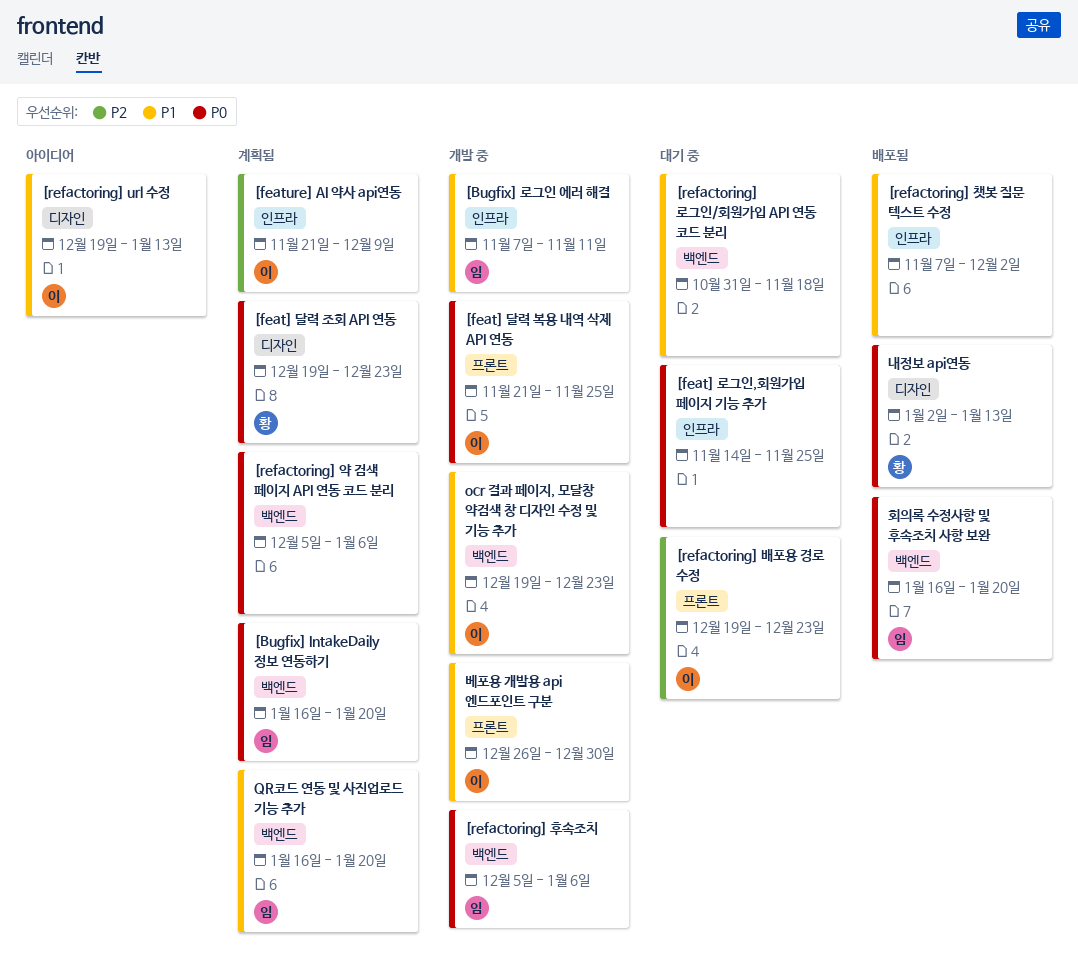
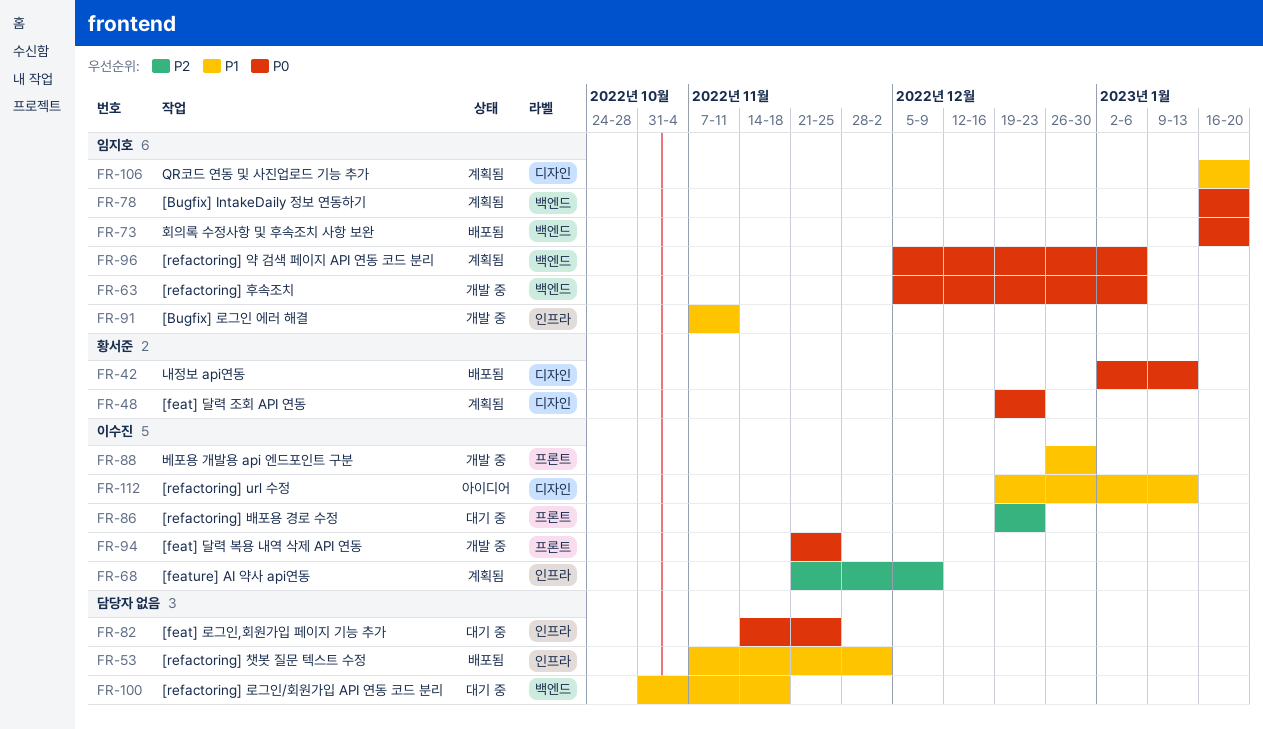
[refactoring] 약 검색 페이지 API 연동 코드 분리, owner: none -> 임지호
ocr 결과 페이지, 모달창 약검색 창 디자인 수정 및 기능 추가: present -> none
QR코드 연동 및 사진업로드 기능 추가, label: 백엔드 -> 디자인

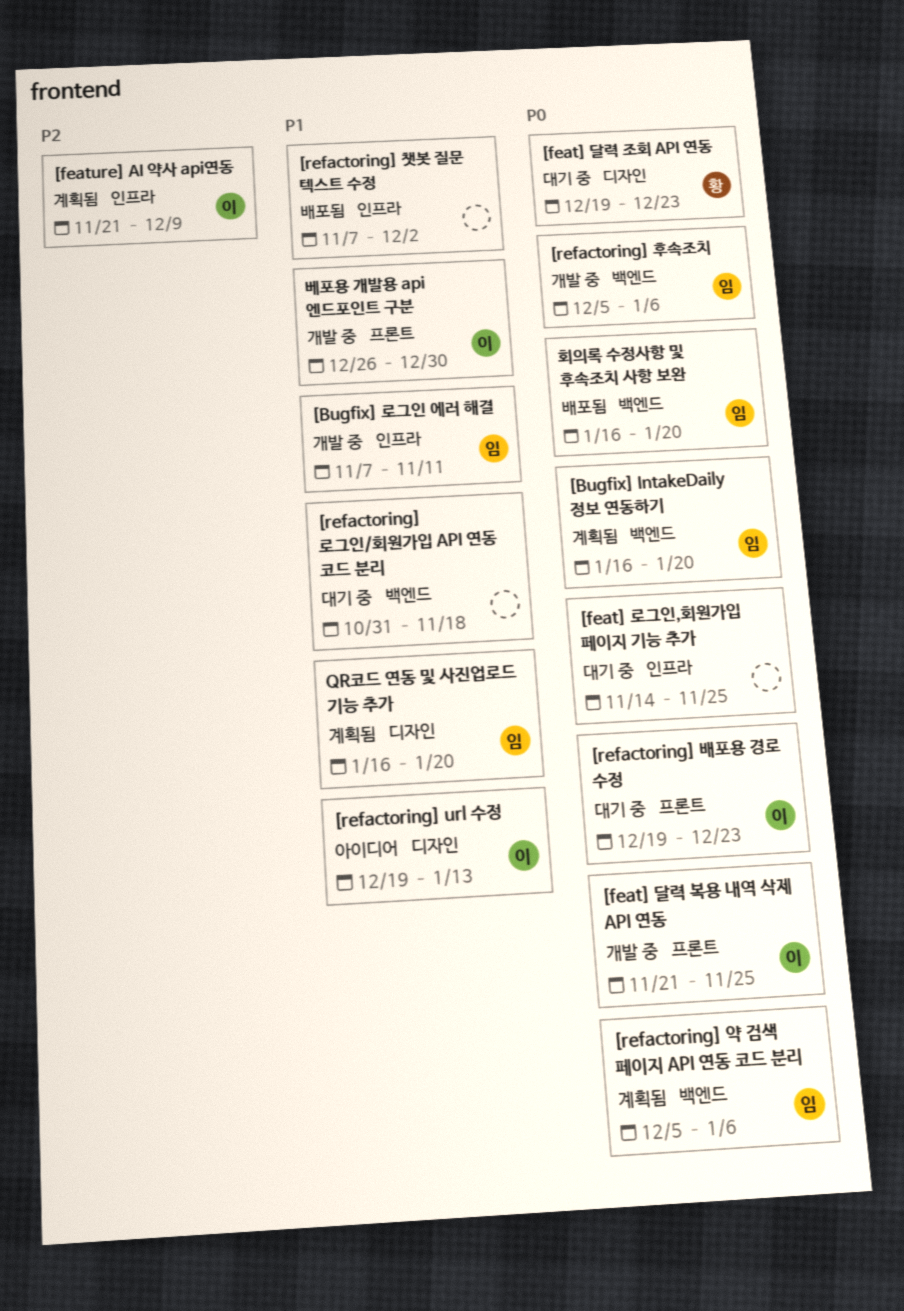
[feat] 달력 조회 API 연동, status: 계획됨 -> 대기 중
[refactoring] 배포용 경로 수정, priority: P2 -> P0
내정보 api연동: present -> none

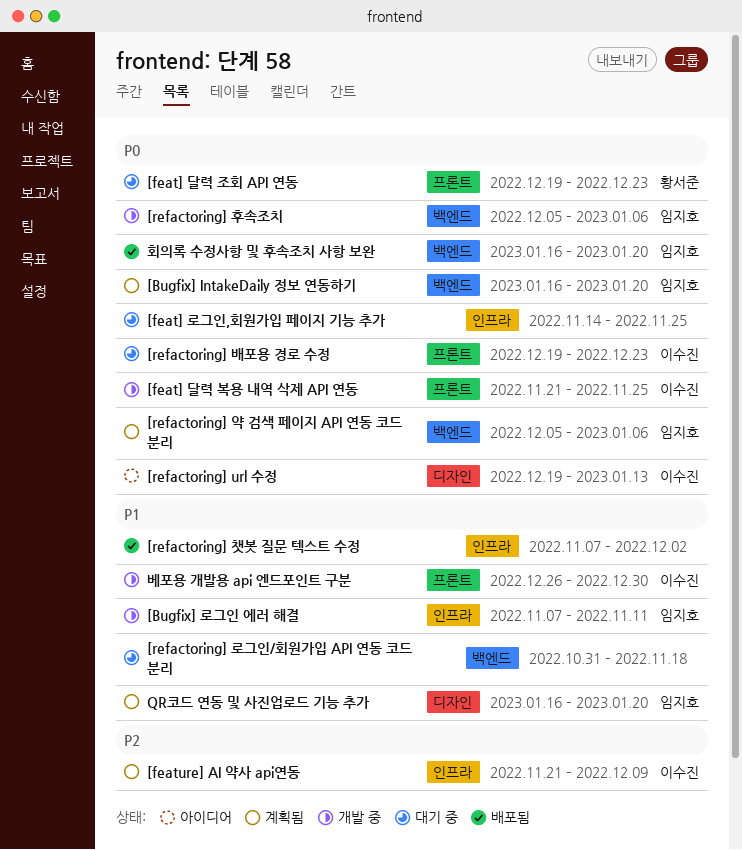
[feat] 달력 조회 API 연동, label: 디자인 -> 프론트
[refactoring] url 수정, priority: P1 -> P0

